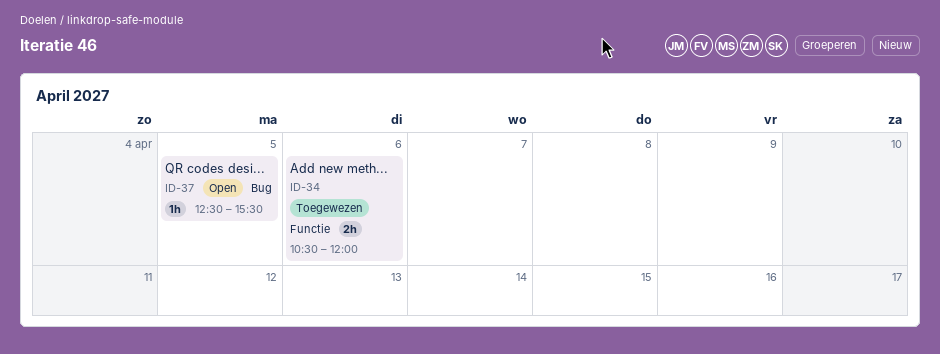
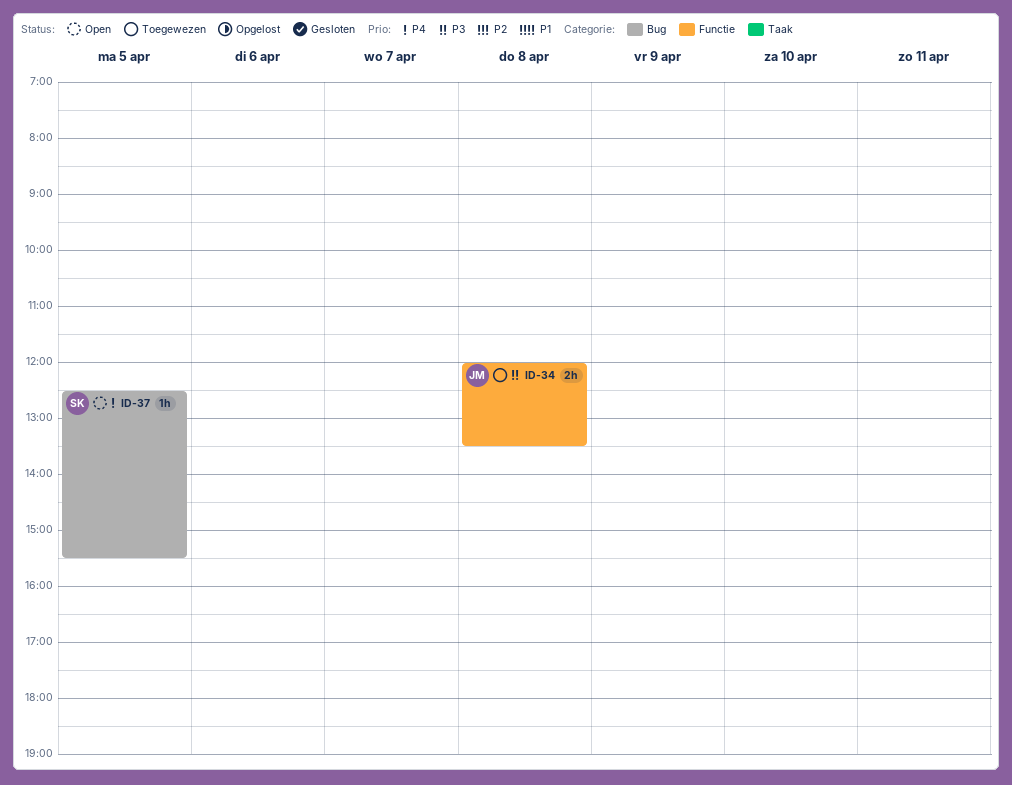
ID-34, day: Apr 6 -> Apr 8
ID-34, begins: 10:30 -> 12:00
ID-34, ends: 12:00 -> 13:30

